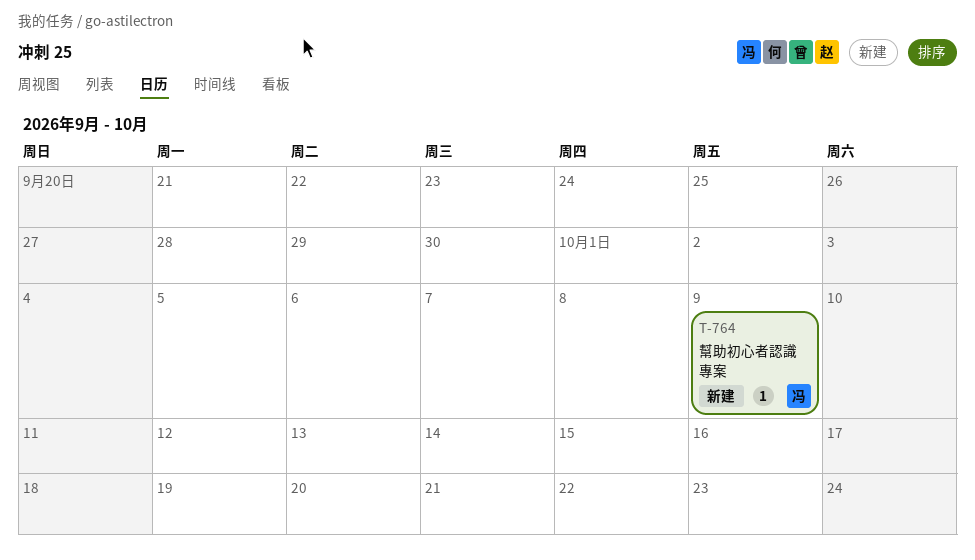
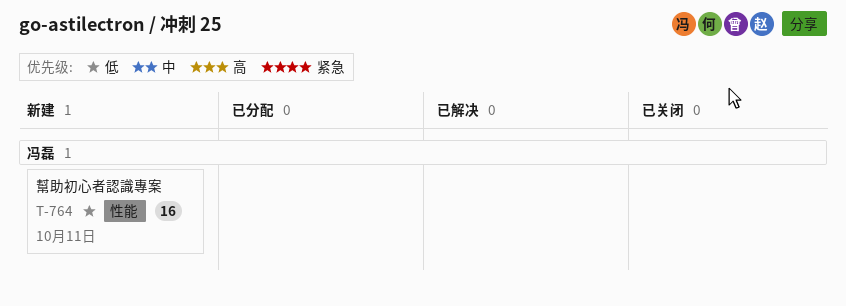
T-764, estimate: 1 -> 16
T-764, due: Oct 9 -> Oct 11

